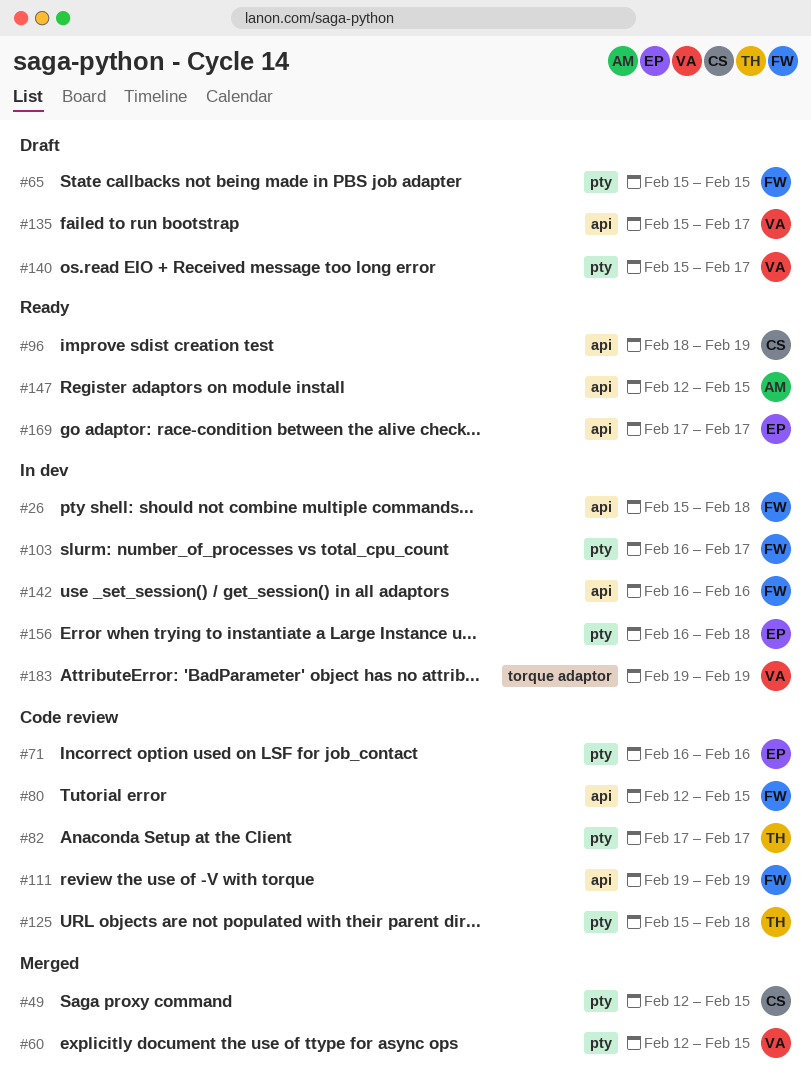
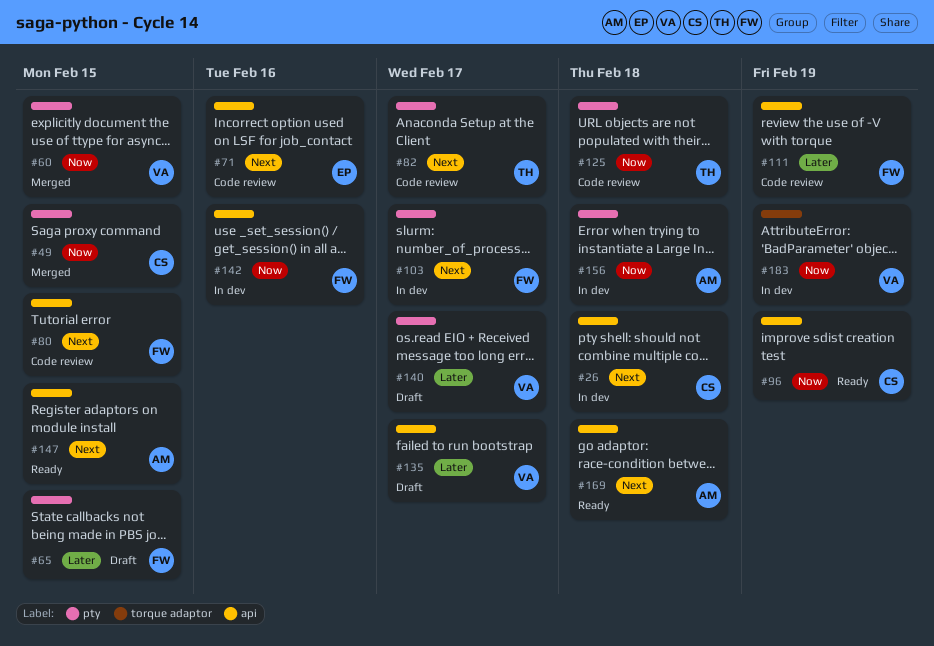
#26, owner: FW -> CS
#71, label: pty -> api
#156, owner: EP -> AM
#169, owner: EP -> AM
#169, due: Feb 17 -> Feb 18

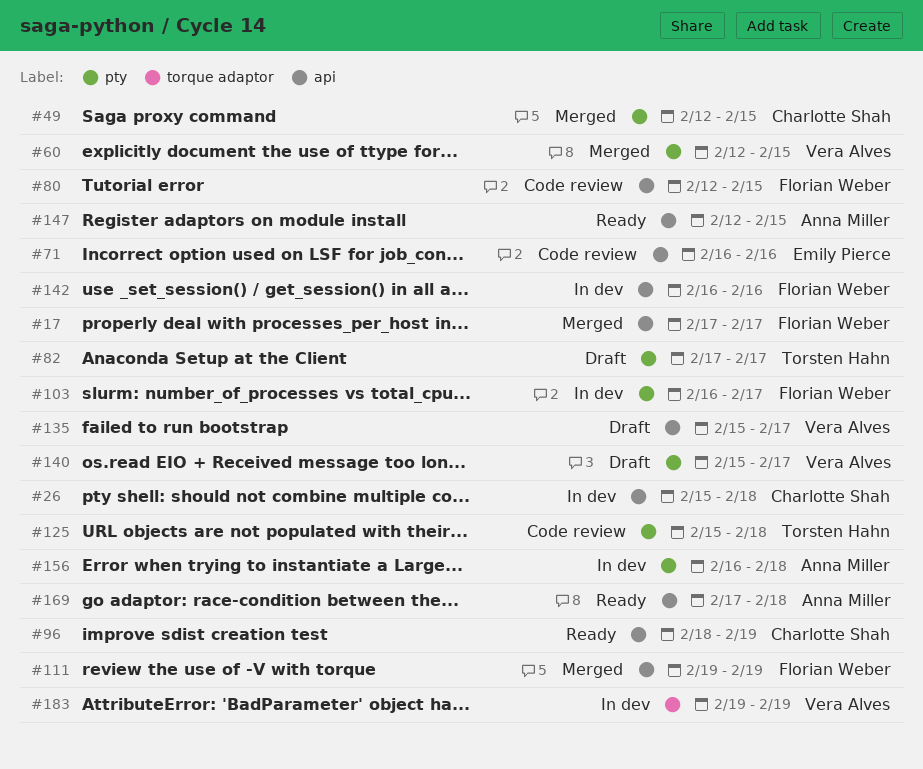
#17: none -> present
#65: present -> none
#82, status: Code review -> Draft
#111, status: Code review -> Merged

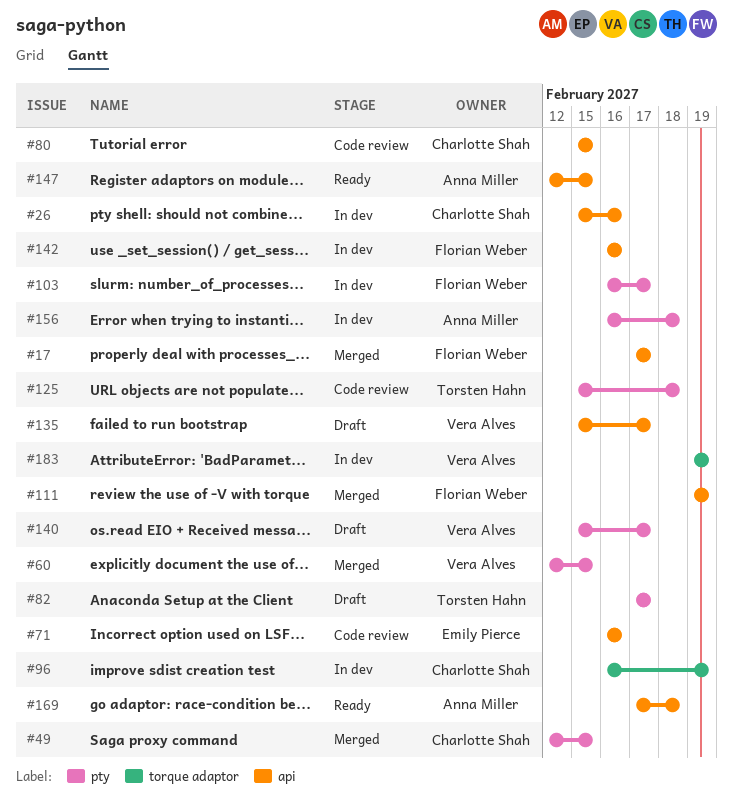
#26, due: Feb 18 -> Feb 16
#80, owner: Florian Weber -> Charlotte Shah
#80, start: Feb 12 -> Feb 15
#96, status: Ready -> In dev
#96, label: api -> torque adaptor
#96, start: Feb 18 -> Feb 16

